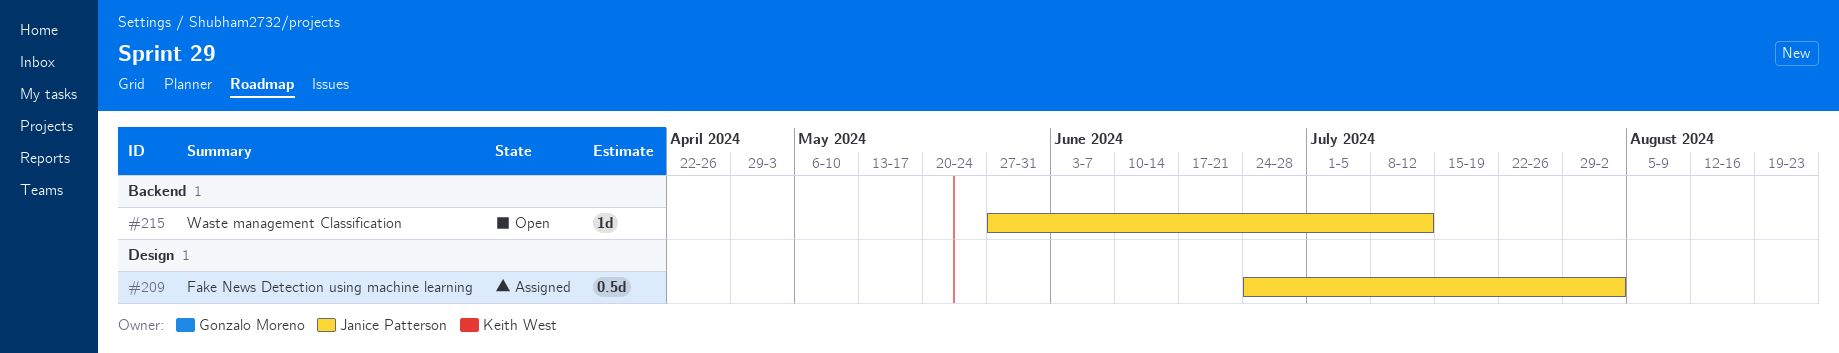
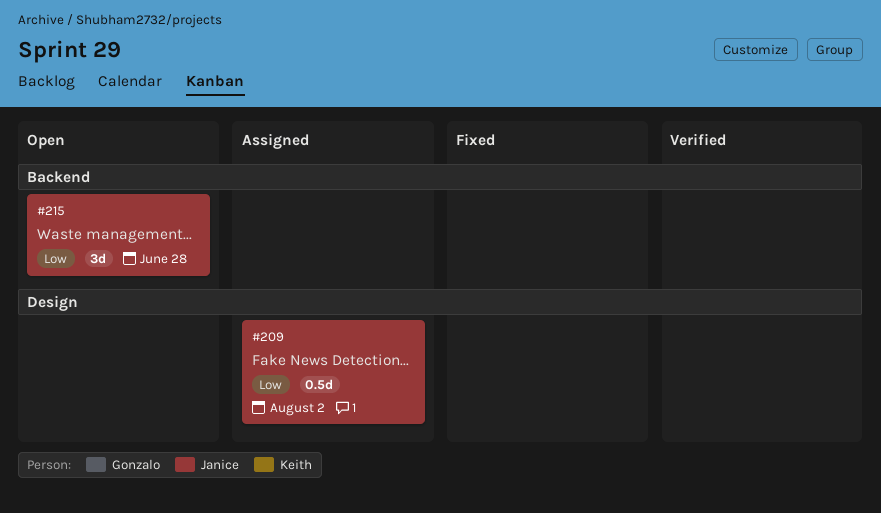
#215, estimate: 1d -> 3d
#215, due: Jul 12 -> Jun 28

